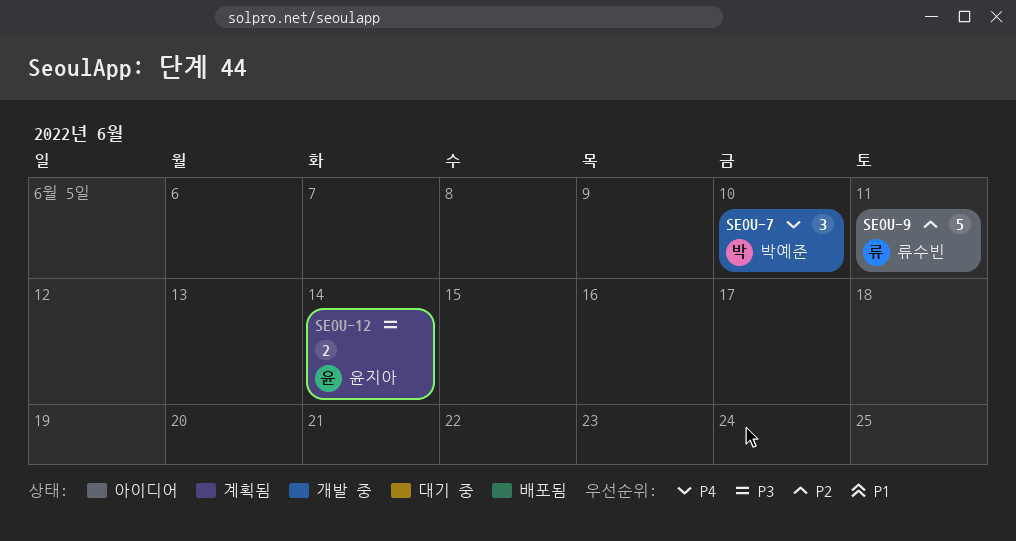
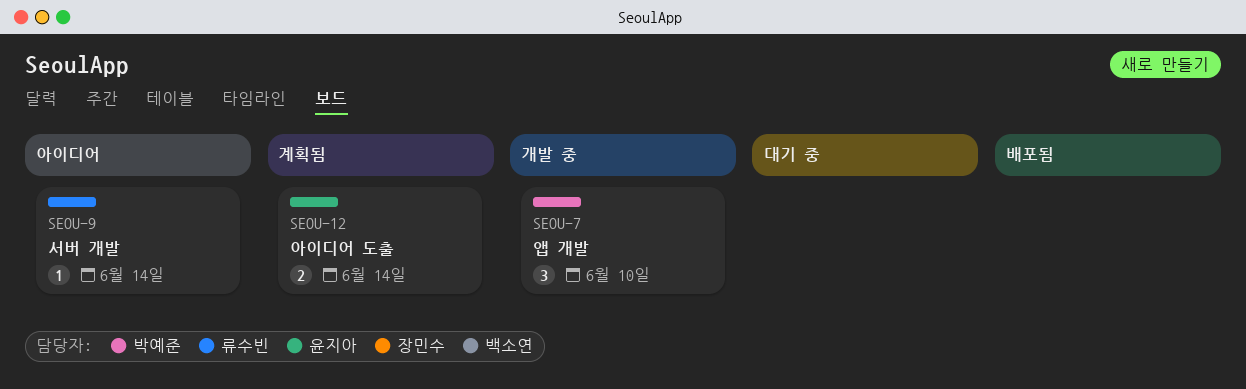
SEOU-9, estimate: 5 -> 1
SEOU-9, due: Jun 11 -> Jun 14

